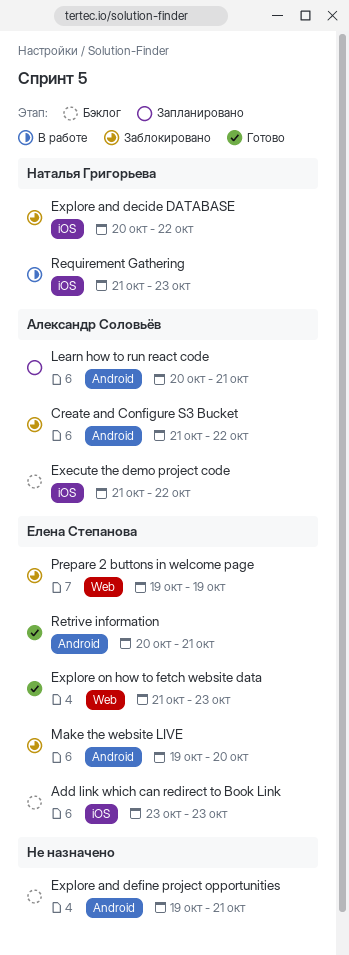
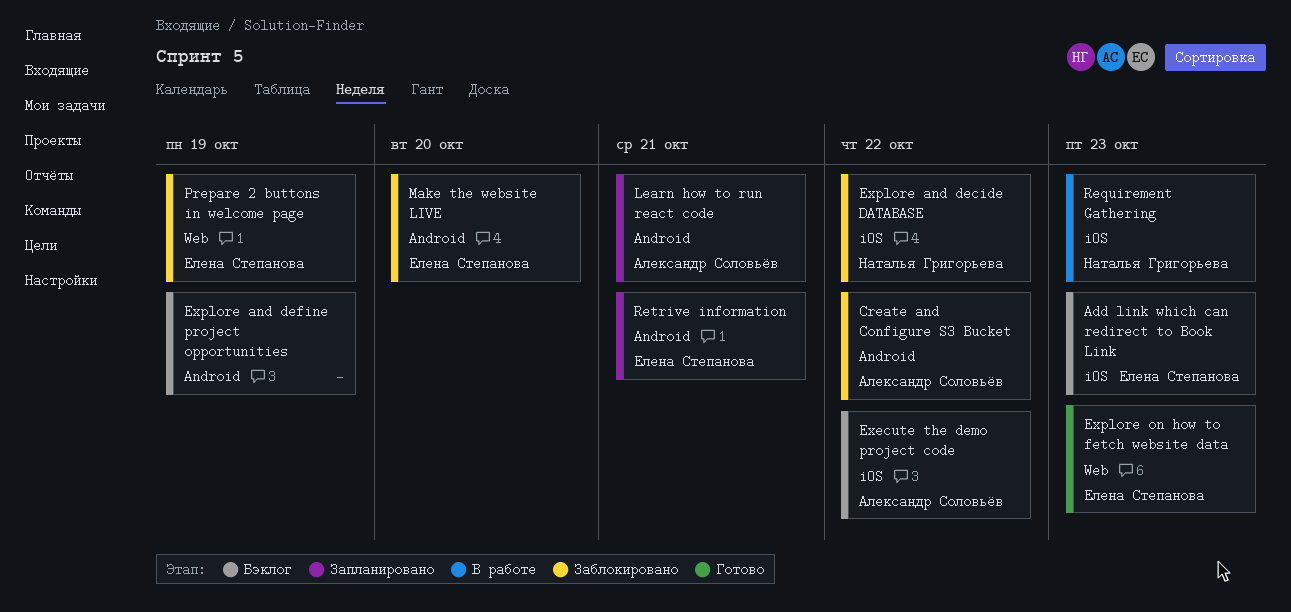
Explore and define project opportunities, due: Oct 21 -> Oct 19
Retrive information, status: Готово -> Запланировано

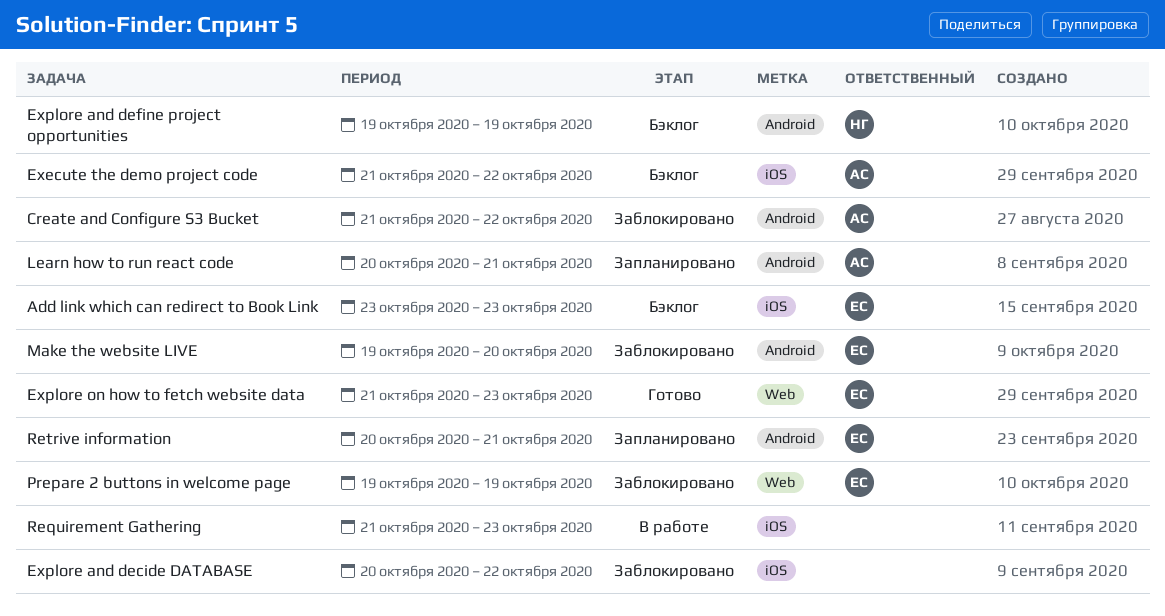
Explore and decide DATABASE, owner: Наталья Григорьева -> none
Explore and define project opportunities, owner: none -> Наталья Григорьева
Requirement Gathering, owner: Наталья Григорьева -> none

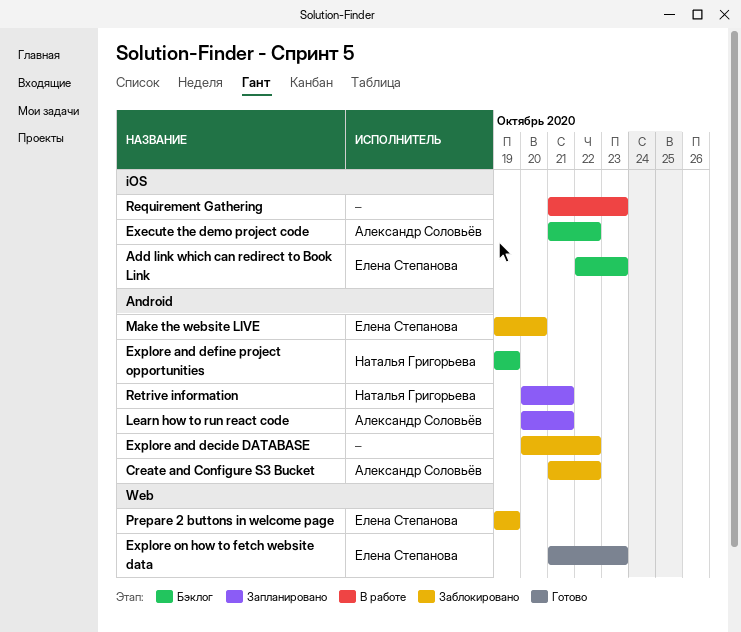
Add link which can redirect to Book Link, start: Oct 23 -> Oct 22
Explore and decide DATABASE, label: iOS -> Android
Retrive information, owner: Елена Степанова -> Наталья Григорьева

